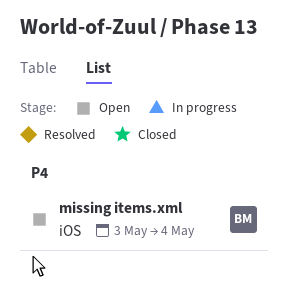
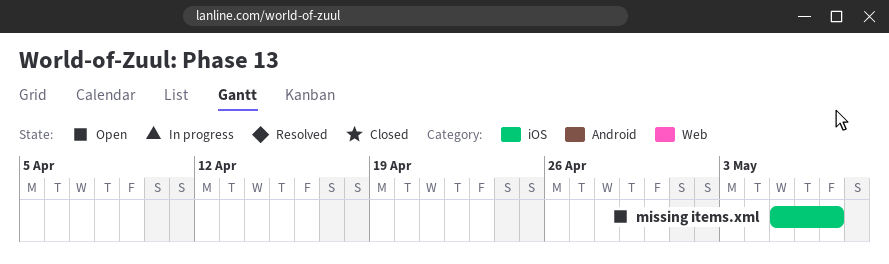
missing items.xml, start: May 3 -> May 5
missing items.xml, due: May 4 -> May 7

